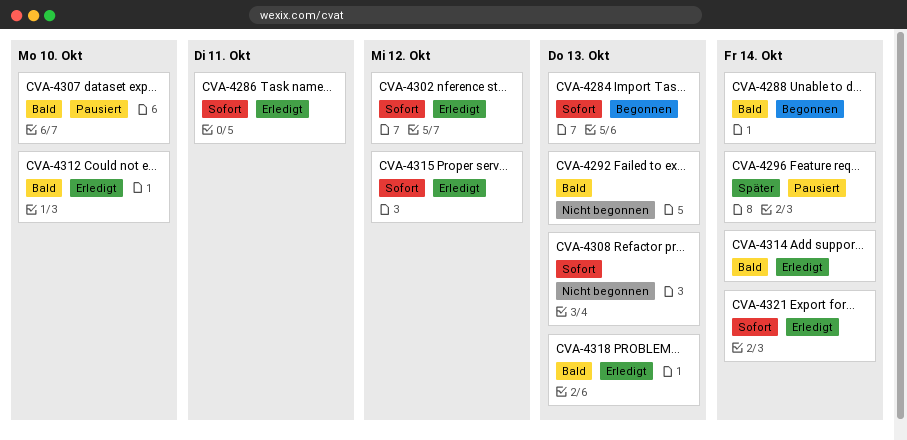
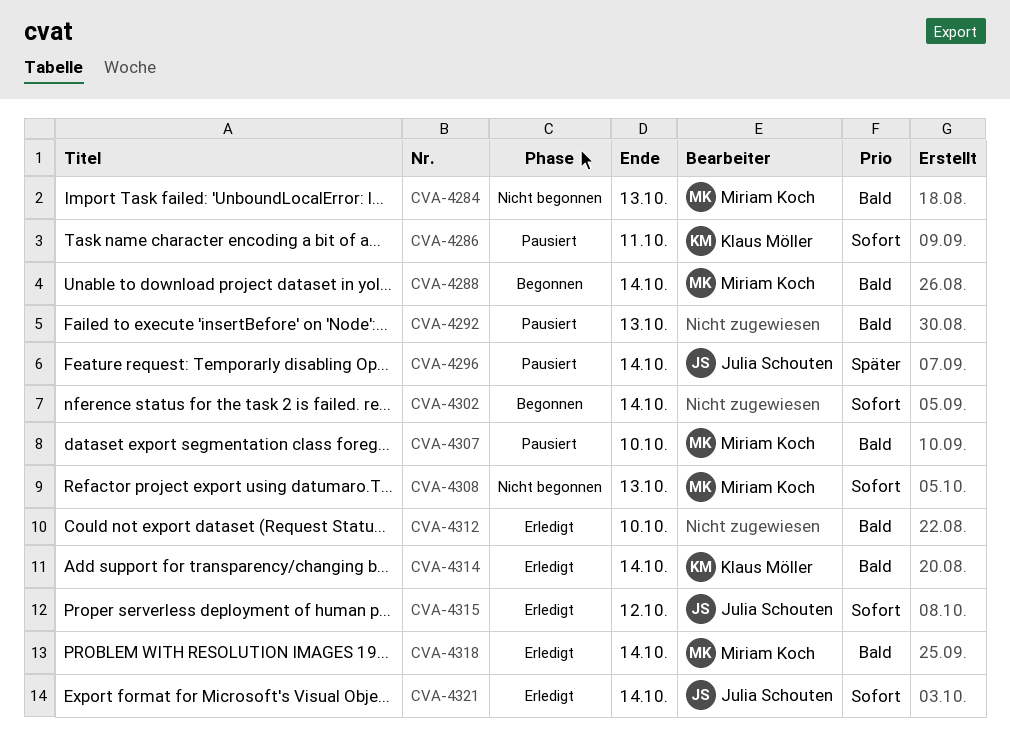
CVA-4284, status: Begonnen -> Nicht begonnen
CVA-4284, priority: Sofort -> Bald
CVA-4286, status: Erledigt -> Pausiert
CVA-4292, status: Nicht begonnen -> Pausiert
CVA-4302, status: Erledigt -> Begonnen
CVA-4302, due: Oct 12 -> Oct 14
CVA-4318, due: Oct 13 -> Oct 14

